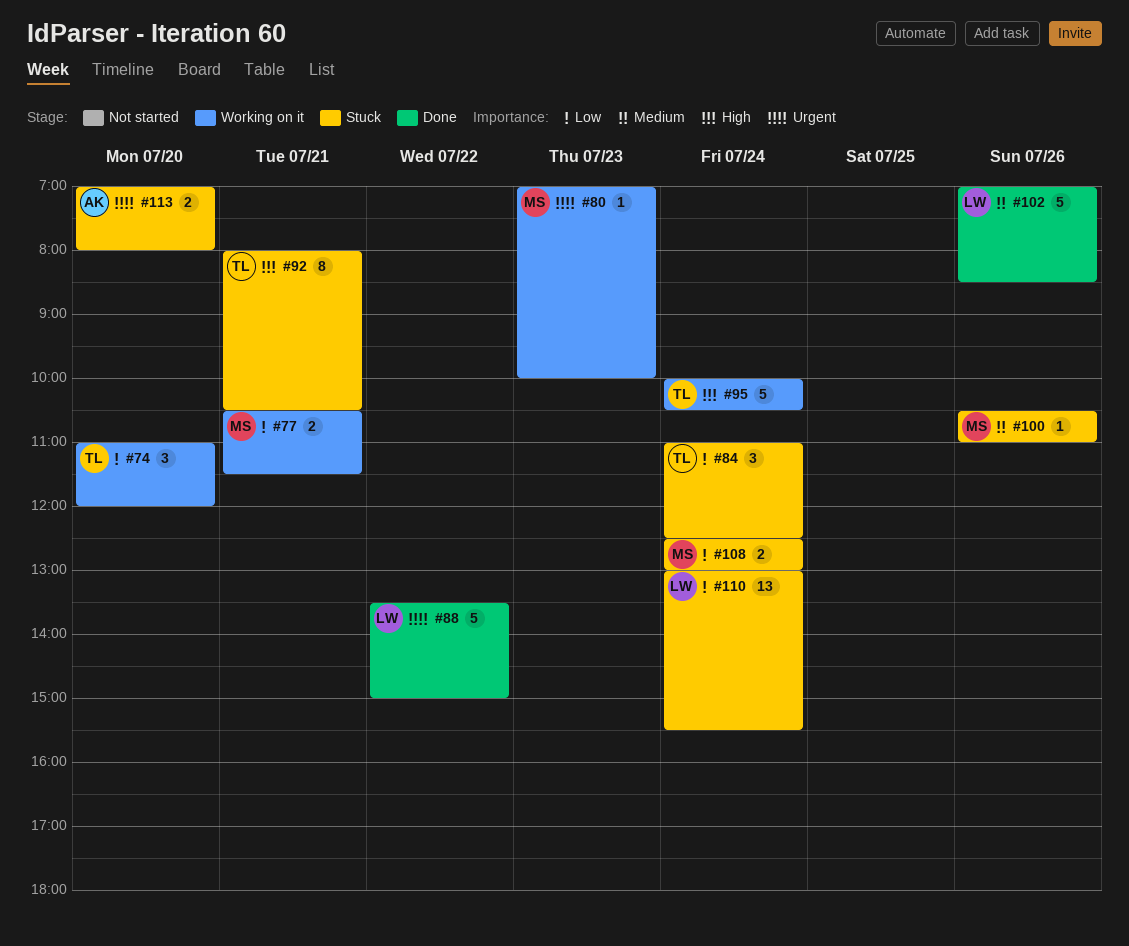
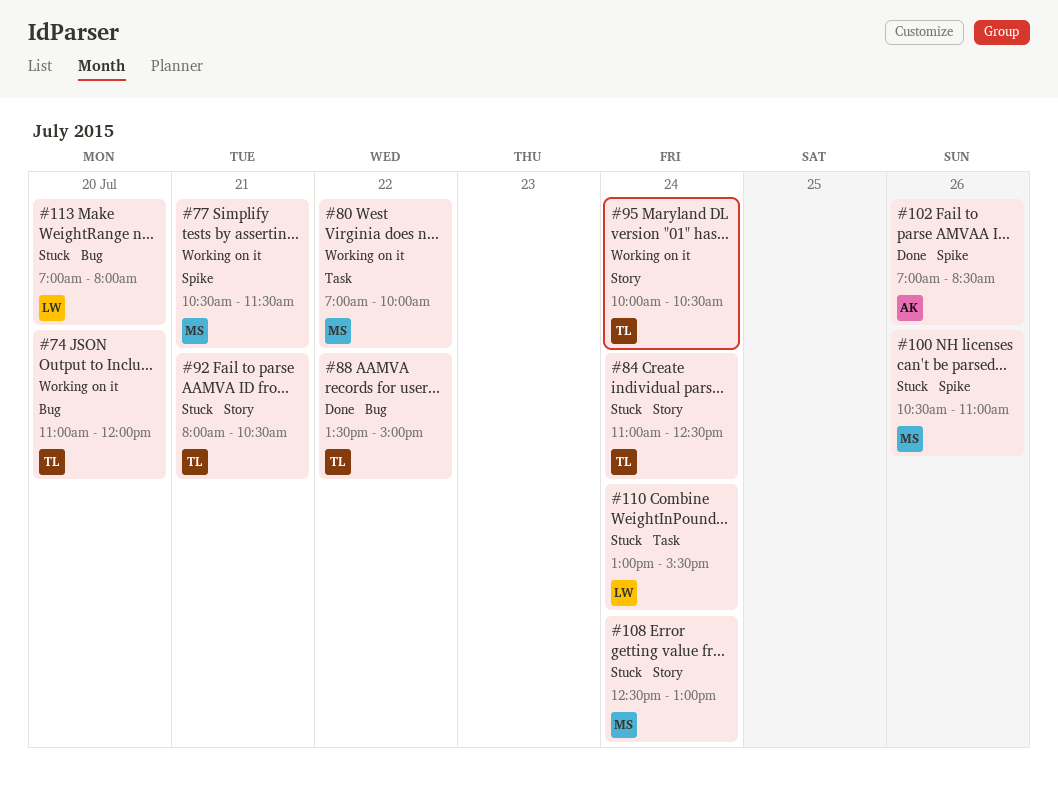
#80, day: Jul 23 -> Jul 22
#88, owner: LW -> TL
#102, owner: LW -> AK
#113, owner: AK -> LW

